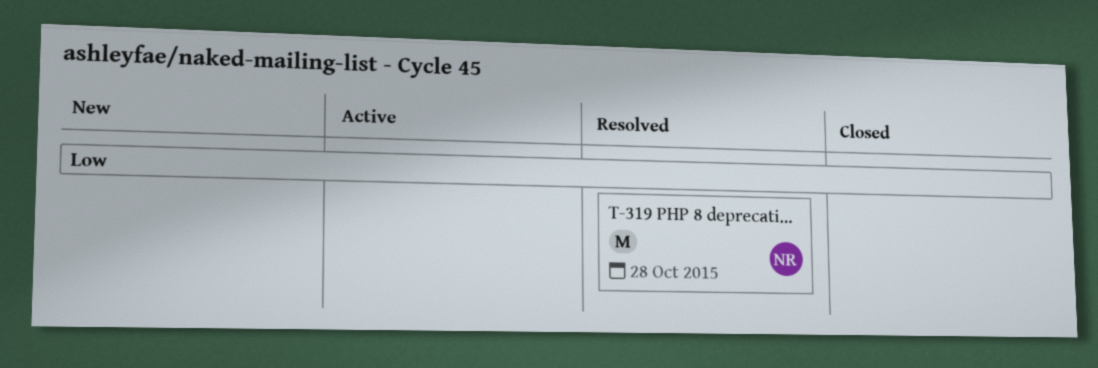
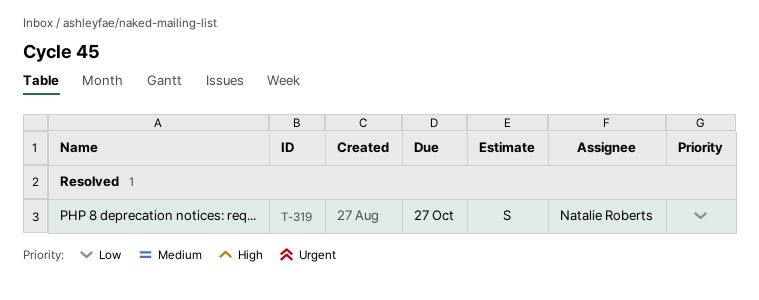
T-319, estimate: M -> S
T-319, due: Oct 28 -> Oct 27

